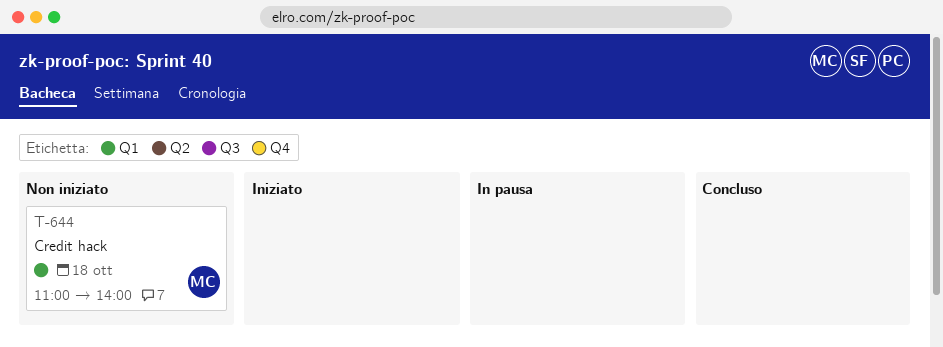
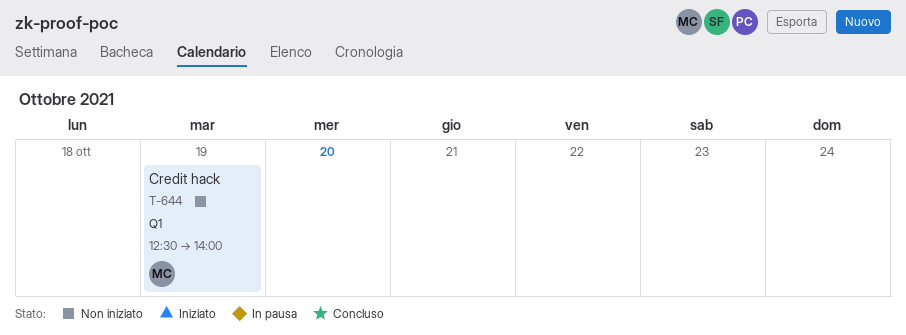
T-644, day: Oct 18 -> Oct 19
T-644, begins: 11:00 -> 12:30

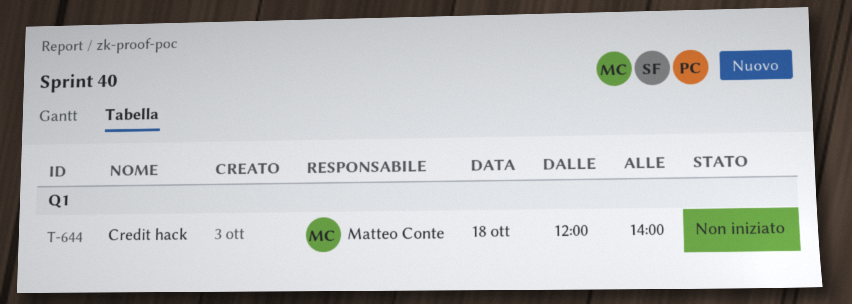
T-644, day: Oct 19 -> Oct 18
T-644, begins: 12:30 -> 12:00

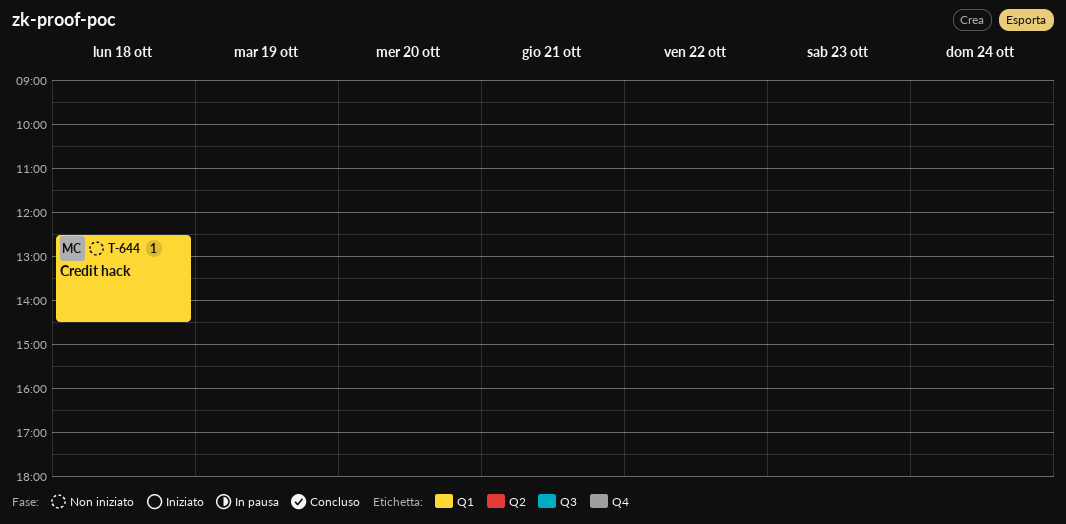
T-644, begins: 12:00 -> 12:30
T-644, ends: 14:00 -> 14:30

